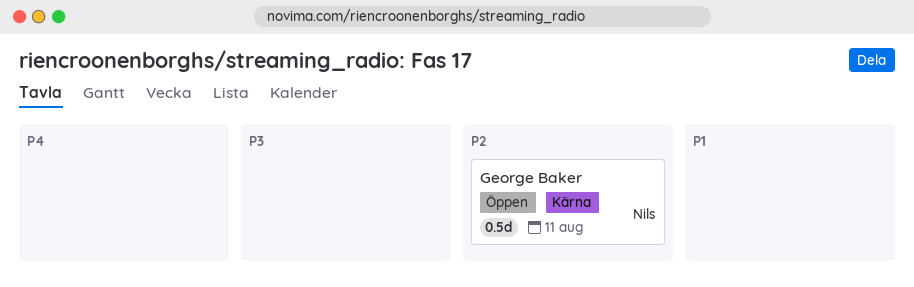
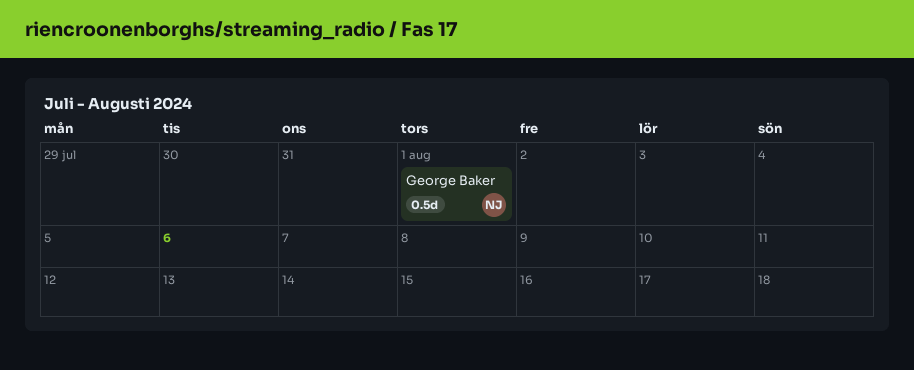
George Baker, due: Aug 11 -> Aug 1

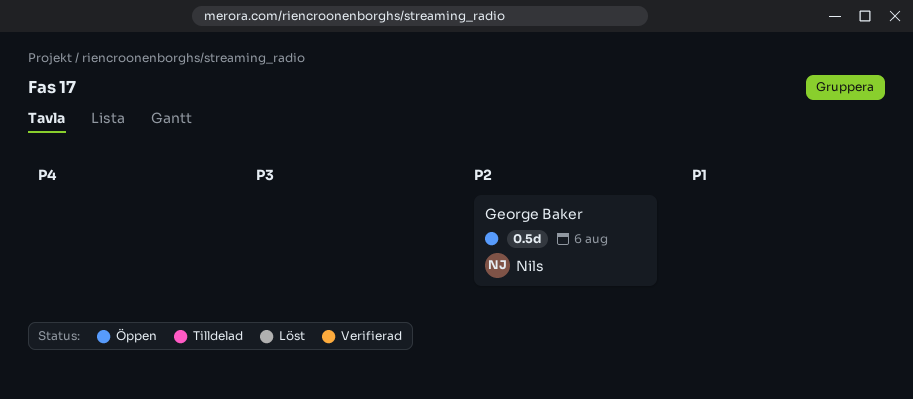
George Baker, due: Aug 1 -> Aug 6

